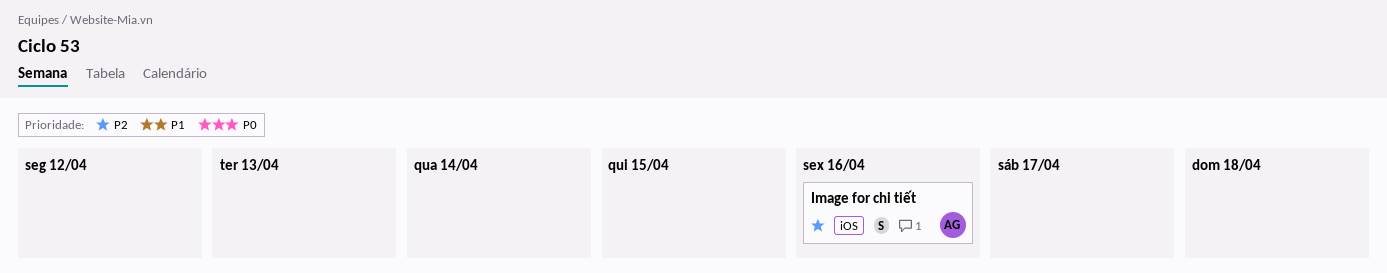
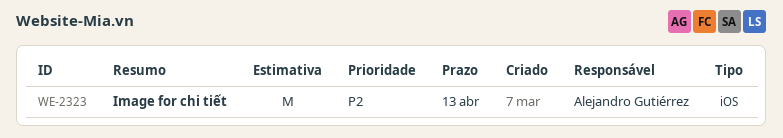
Image for chi tiết, estimate: S -> M
Image for chi tiết, due: Apr 16 -> Apr 13

